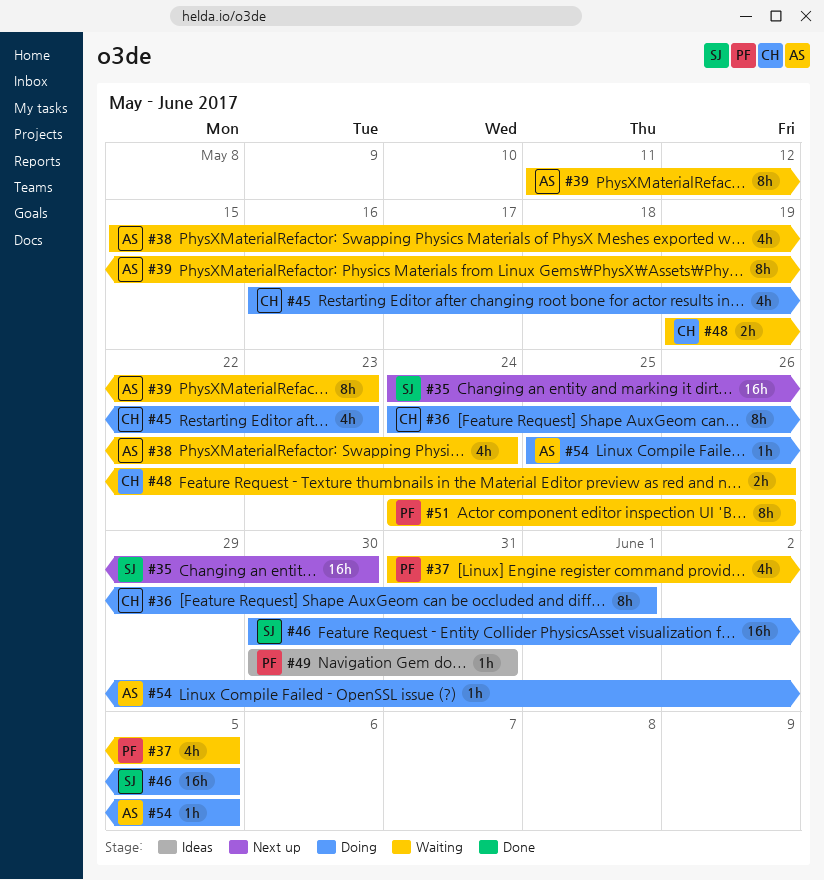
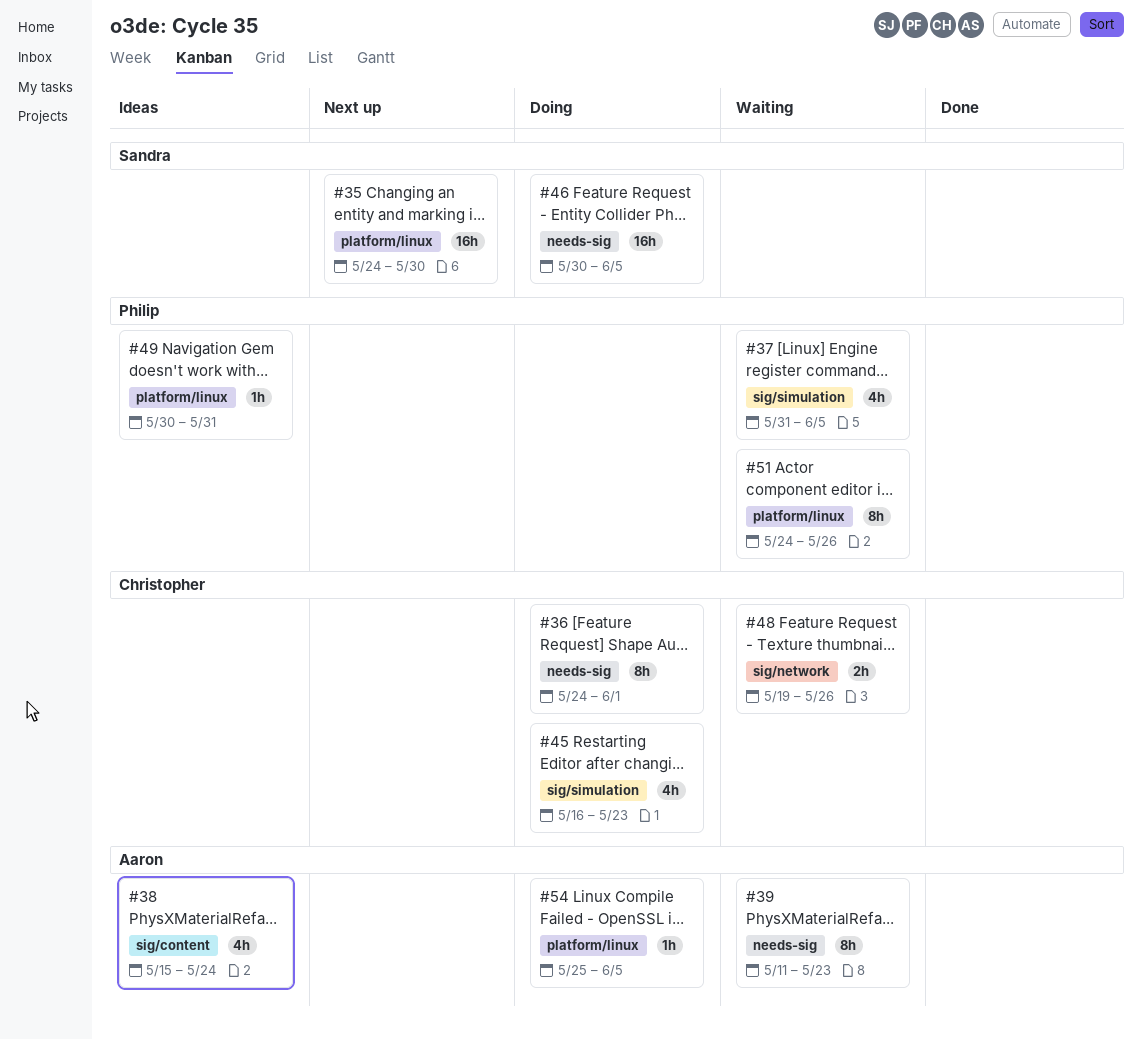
#38, status: Waiting -> Ideas

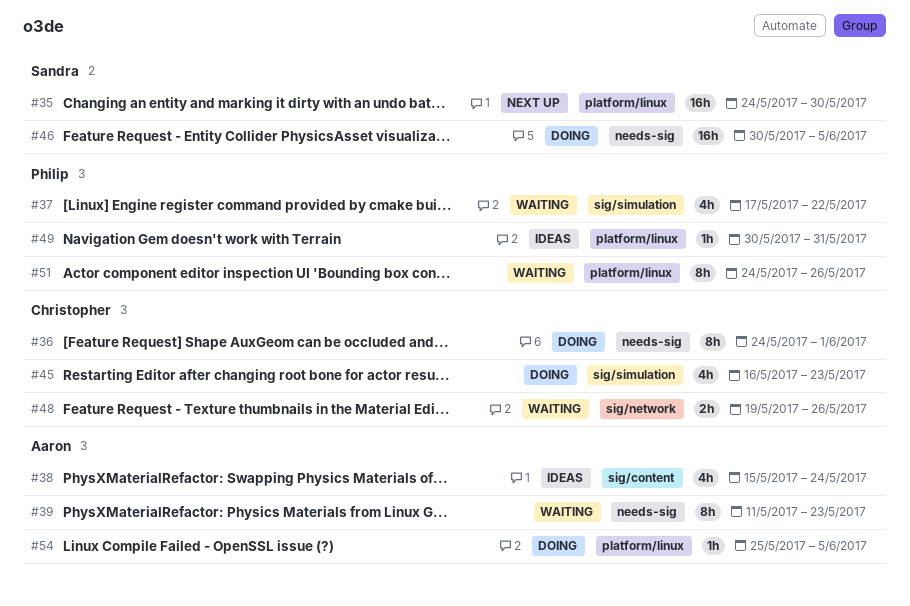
#37, start: May 31 -> May 17
#37, due: Jun 5 -> May 22

